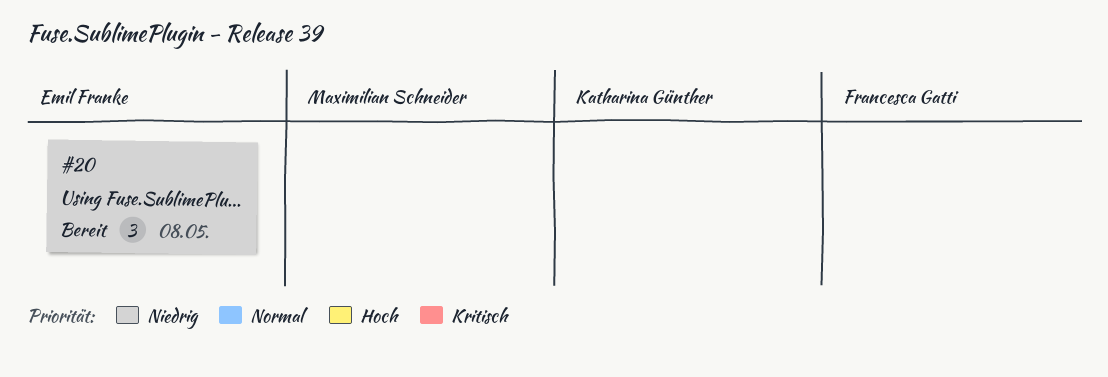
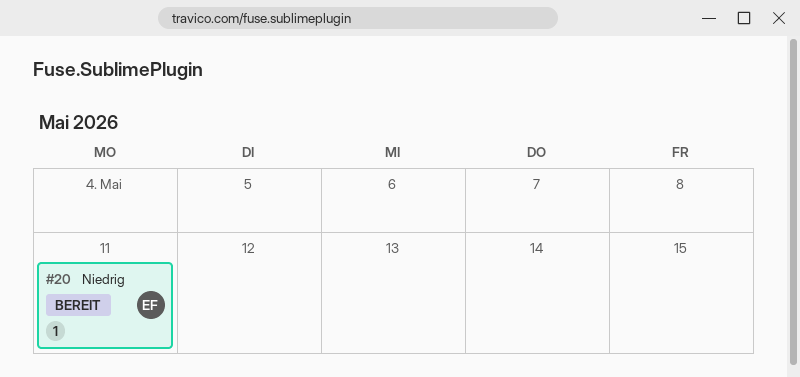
#20, estimate: 3 -> 1
#20, due: May 8 -> May 11

